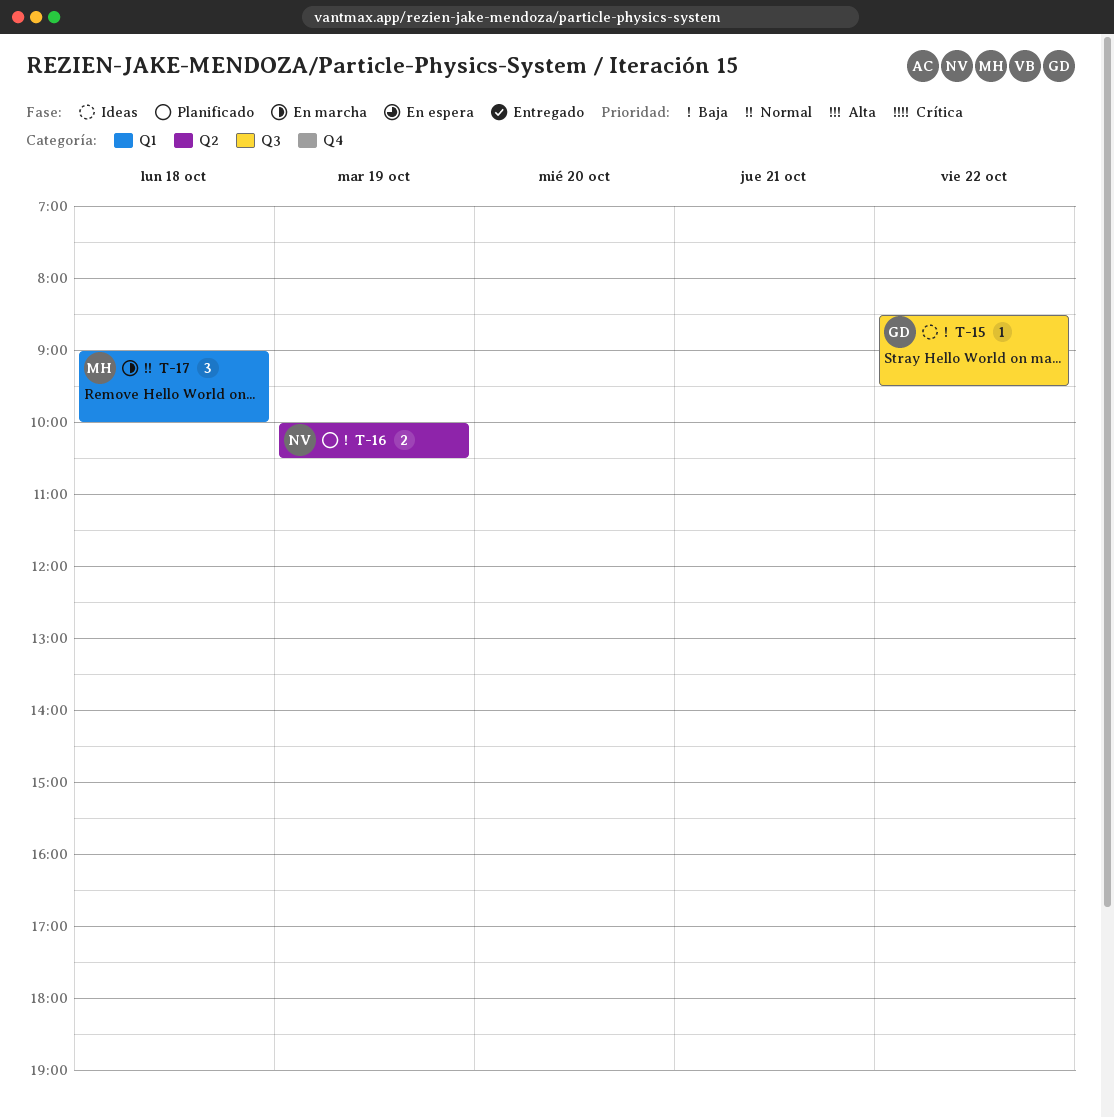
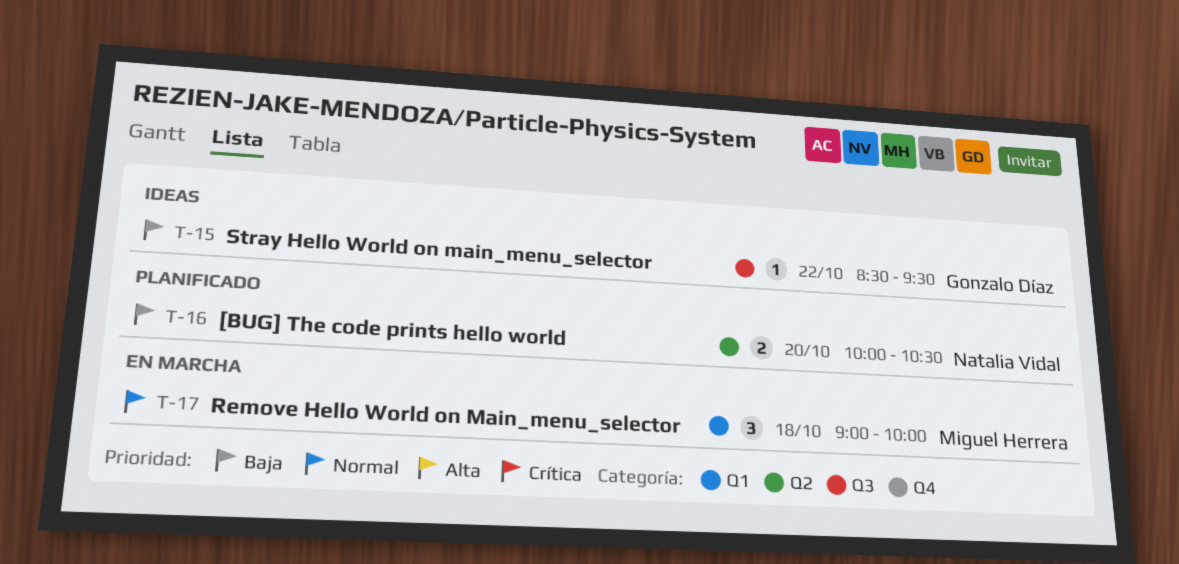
T-16, day: Oct 19 -> Oct 20

